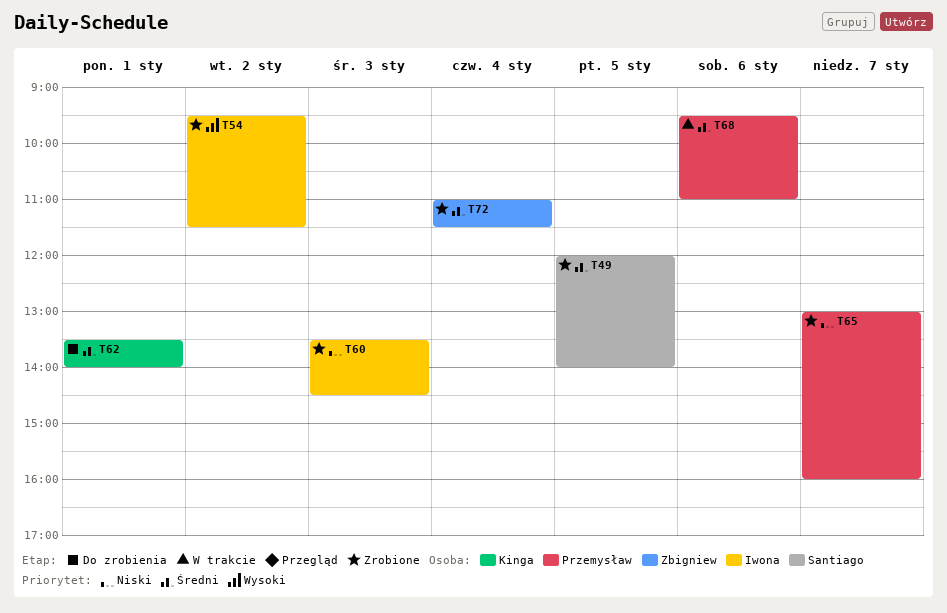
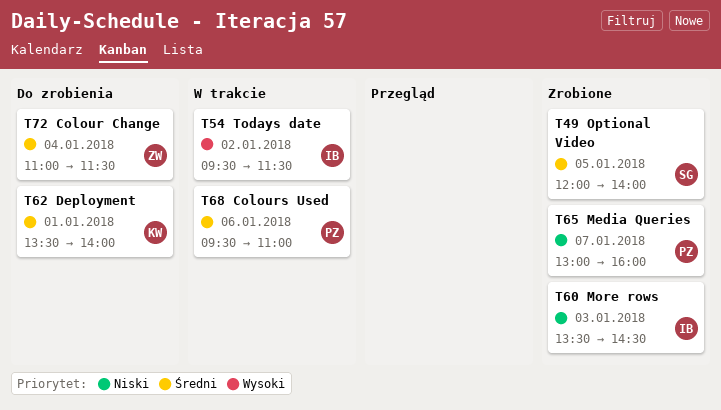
T54, status: Zrobione -> W trakcie
T72, status: Zrobione -> Do zrobienia

